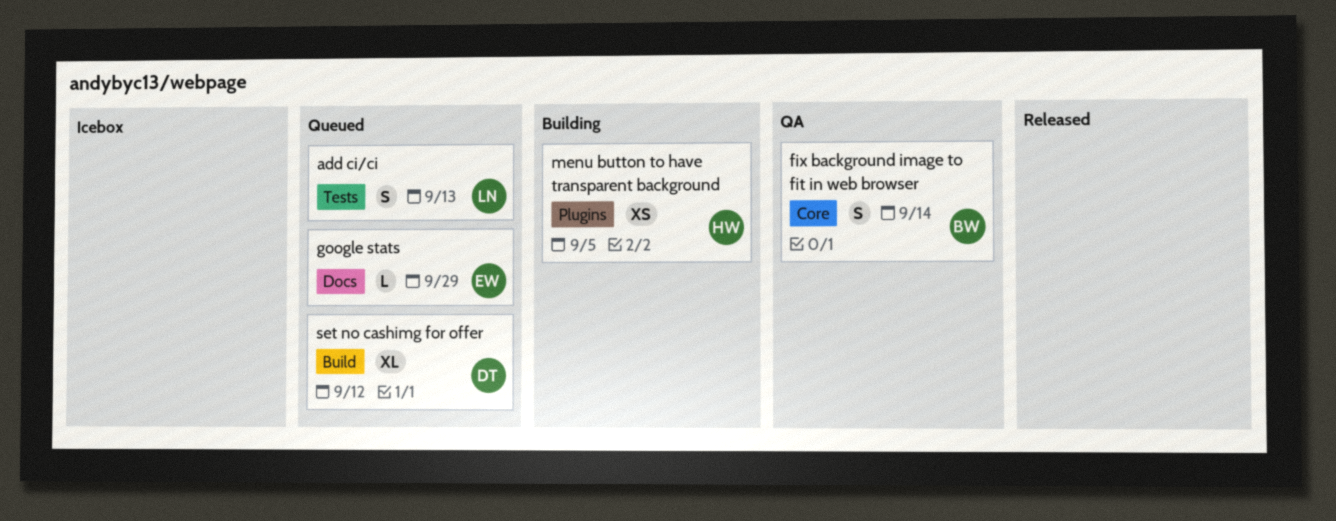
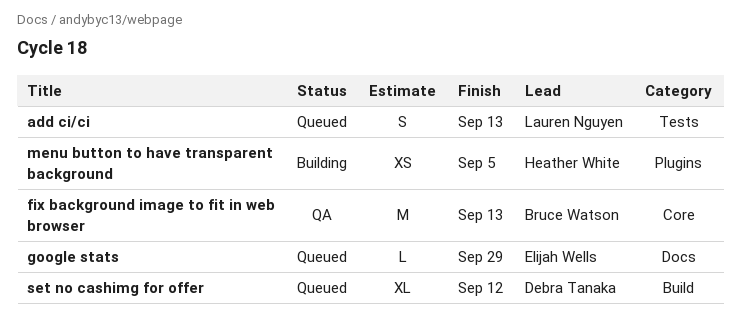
fix background image to fit in web browser, estimate: S -> M
fix background image to fit in web browser, due: Sep 14 -> Sep 13

